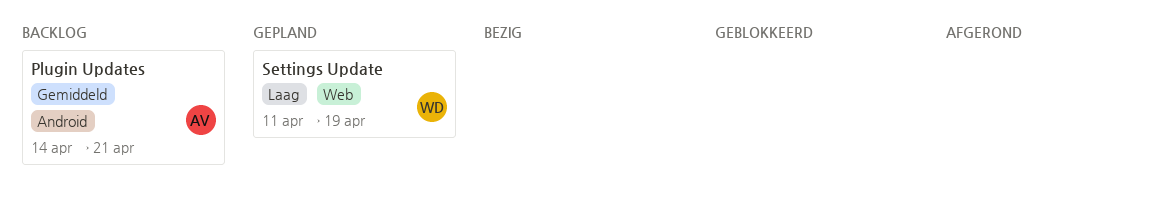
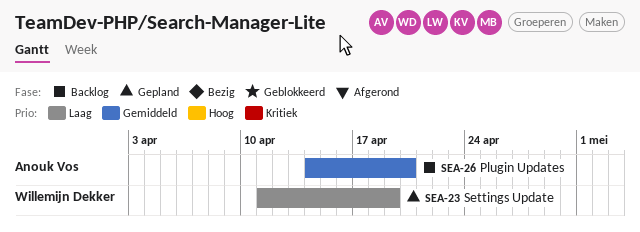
Plugin Updates, due: Apr 21 -> Apr 20

